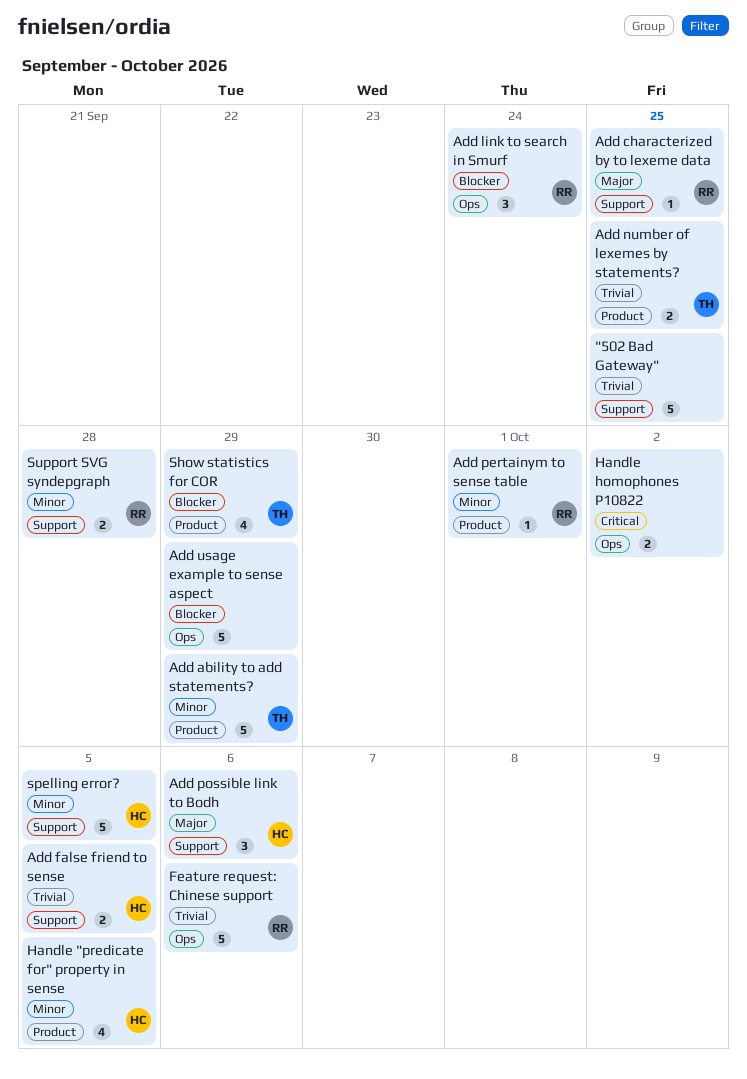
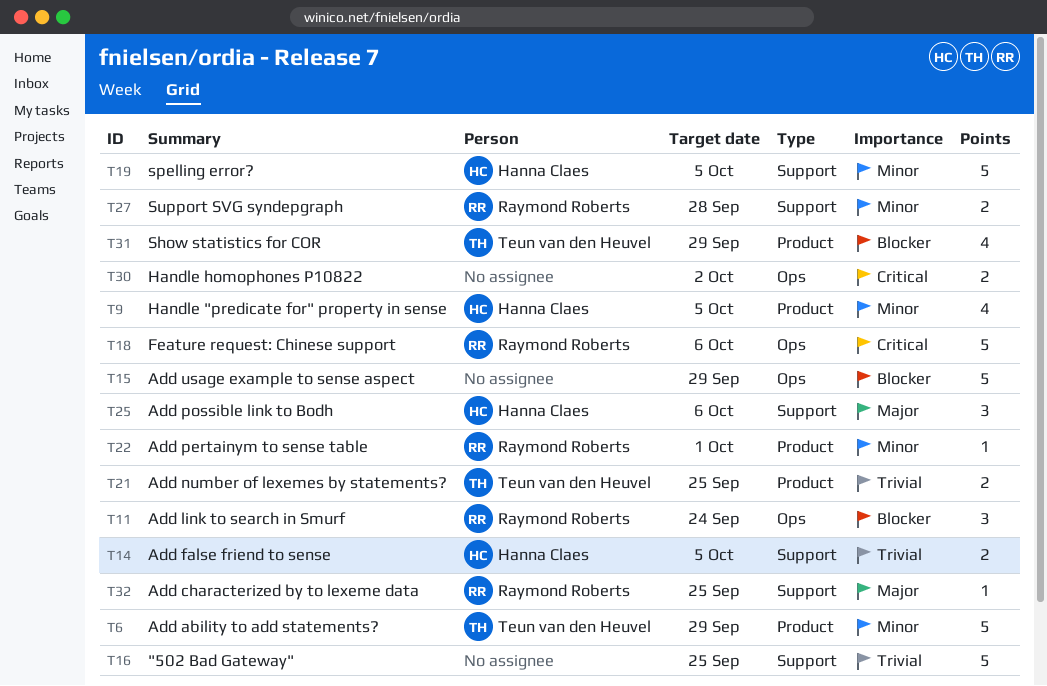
Feature request: Chinese support, priority: Trivial -> Critical

